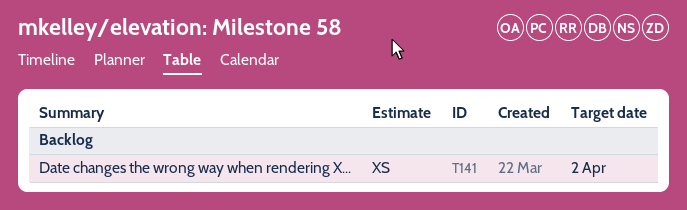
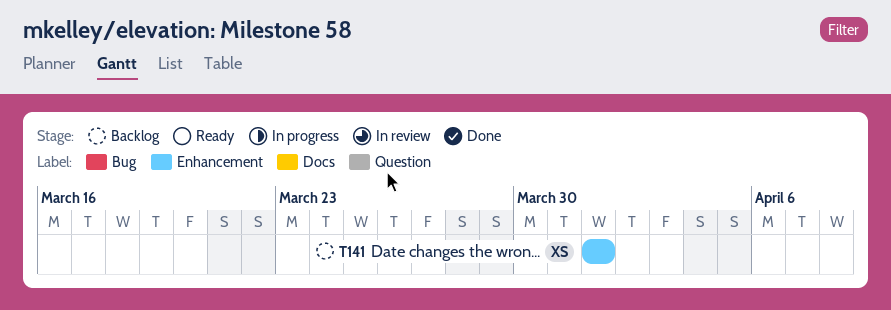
T141, due: Apr 2 -> Apr 1

